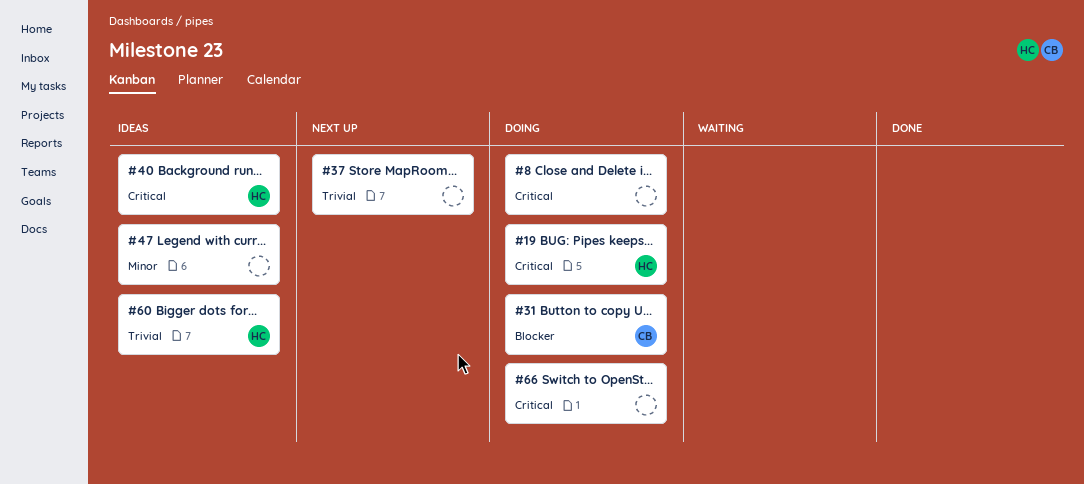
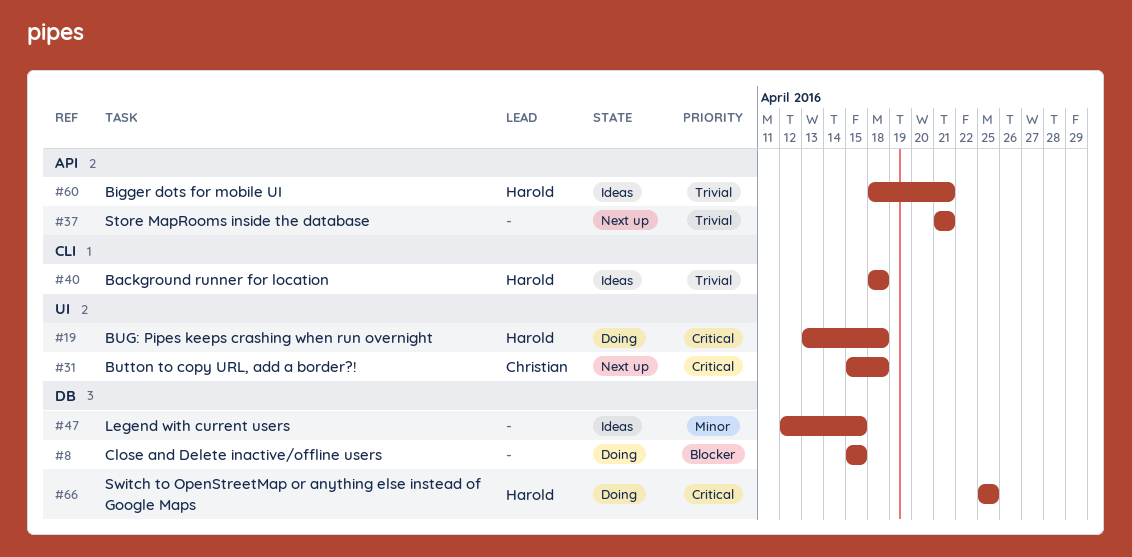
#8, priority: Critical -> Blocker
#31, status: Doing -> Next up
#31, priority: Blocker -> Critical
#40, priority: Critical -> Trivial
#66, owner: none -> Harold

